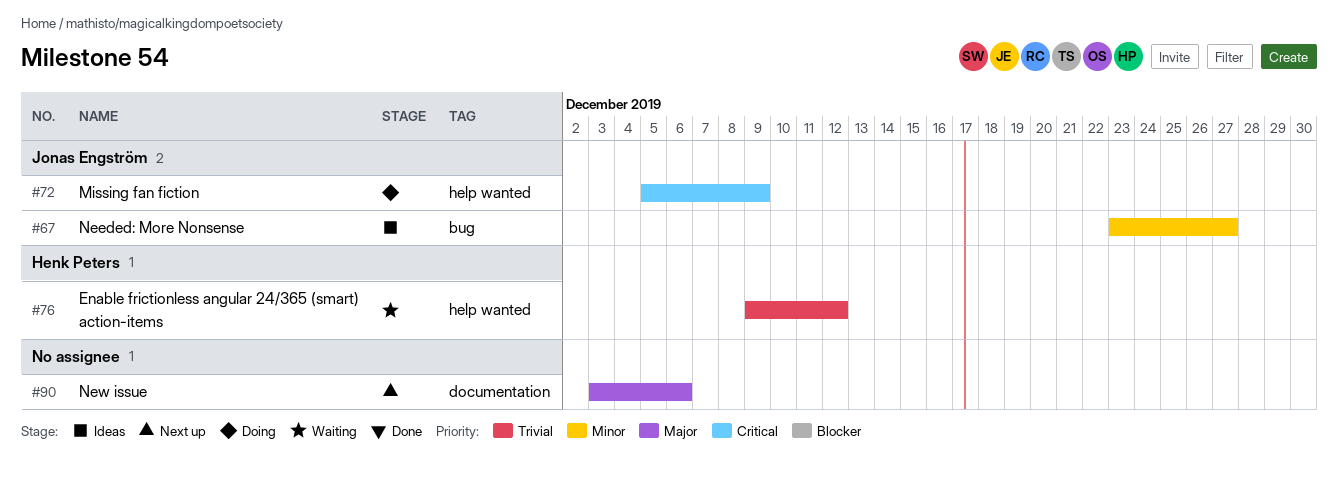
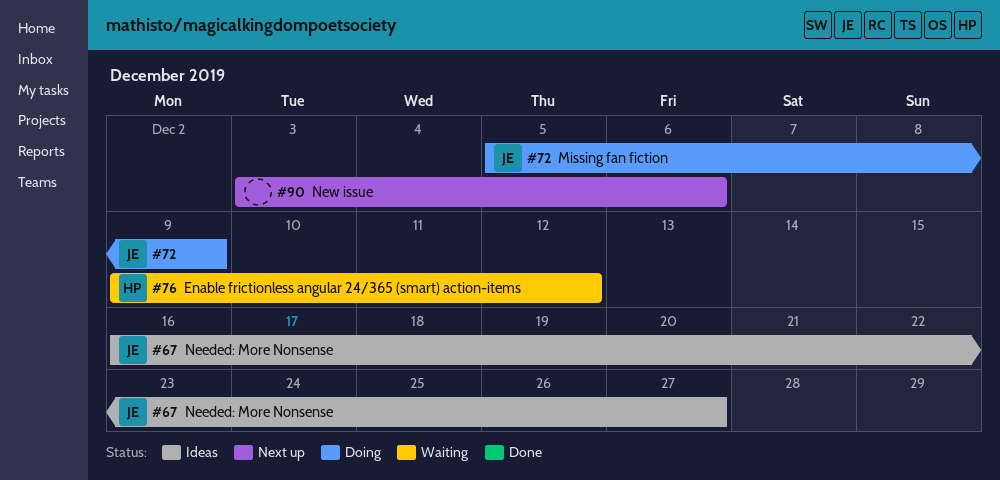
#67, start: Dec 23 -> Dec 16

